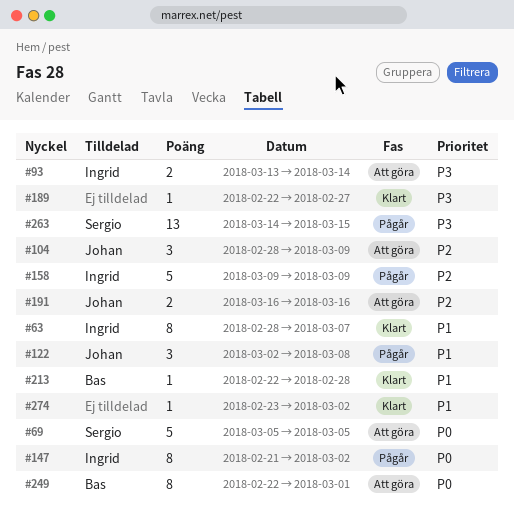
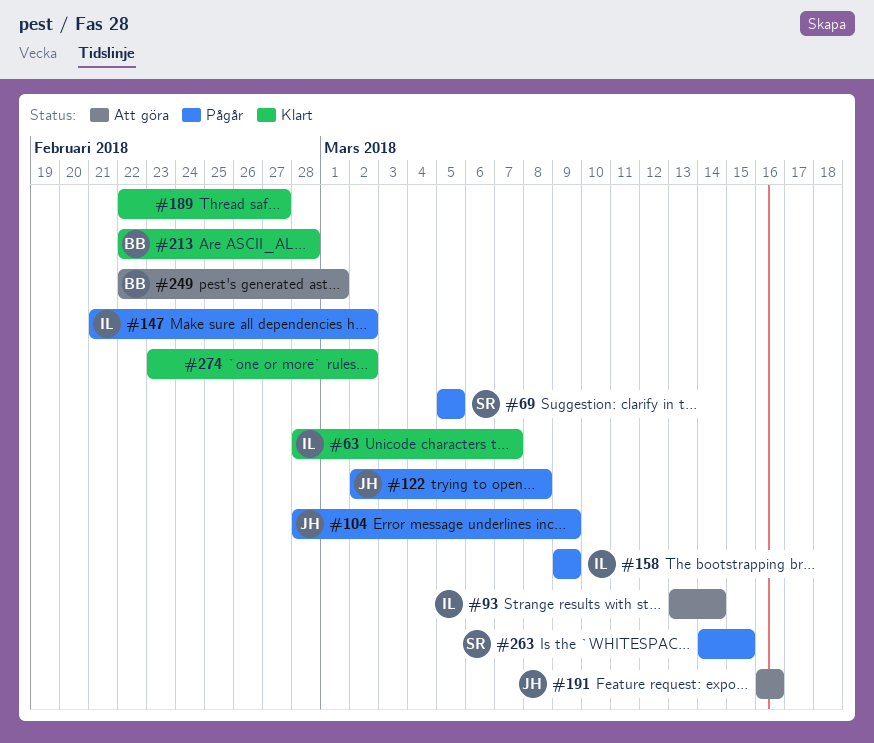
#69, status: Att göra -> Pågår
#104, status: Att göra -> Pågår

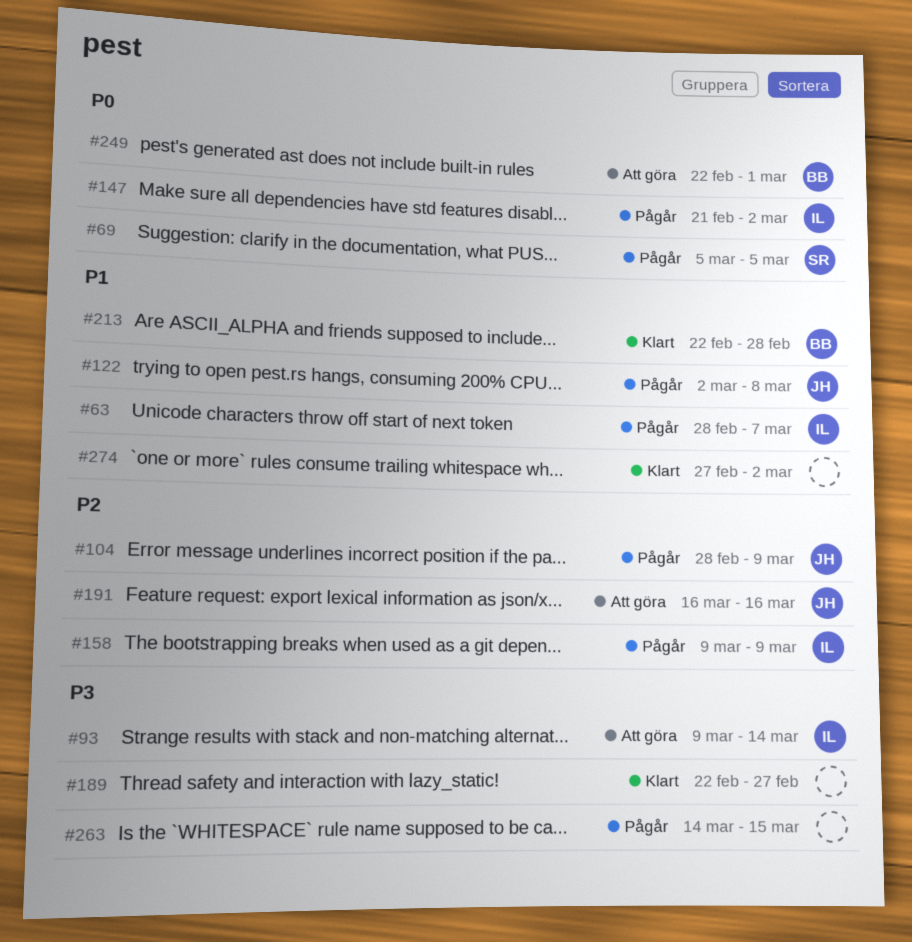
#63, status: Klart -> Pågår
#93, start: Mar 13 -> Mar 9
#263, owner: SR -> none
#274, start: Feb 23 -> Feb 27

